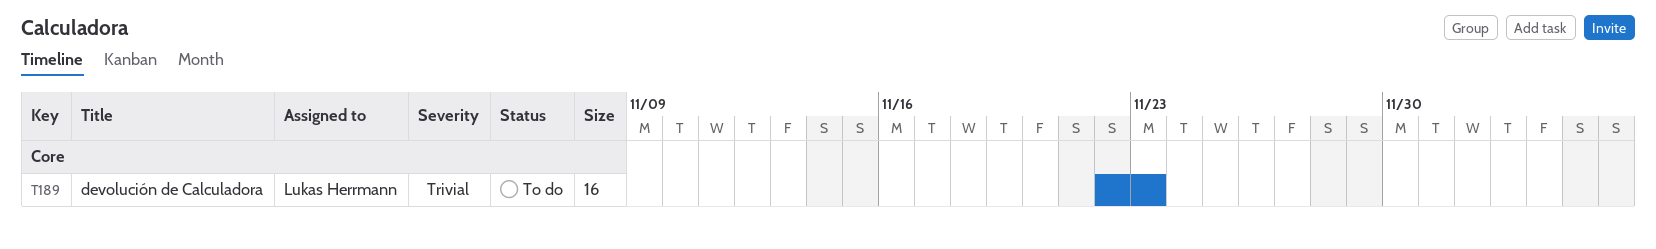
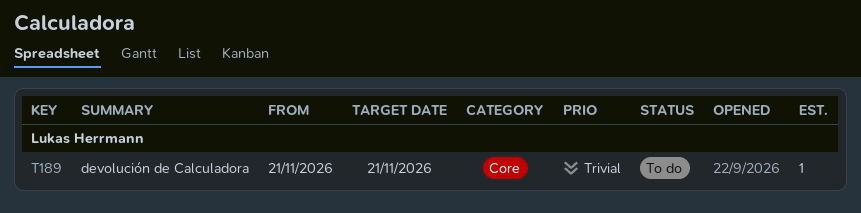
T189, estimate: 16 -> 1
T189, start: Nov 22 -> Nov 21
T189, due: Nov 23 -> Nov 21

